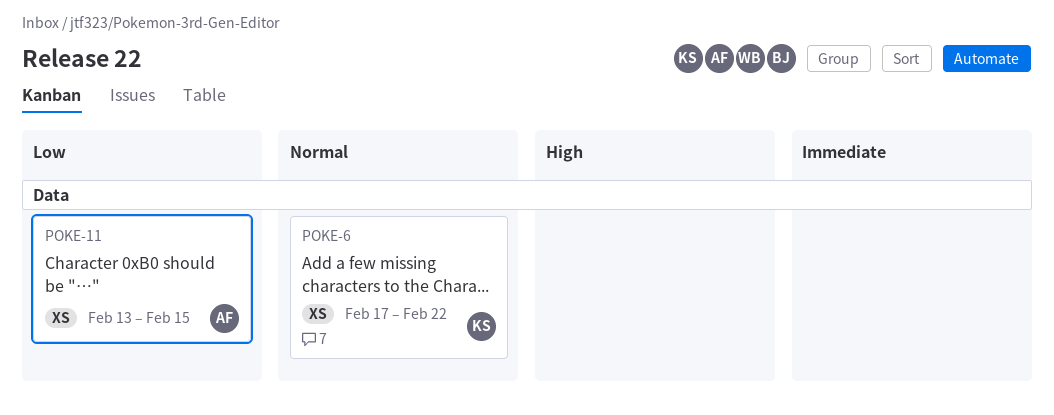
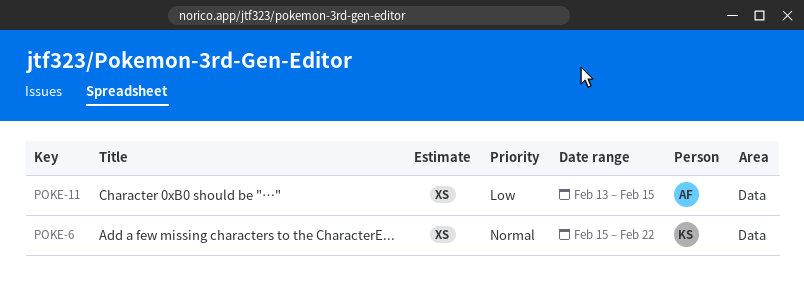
POKE-6, start: Feb 17 -> Feb 15

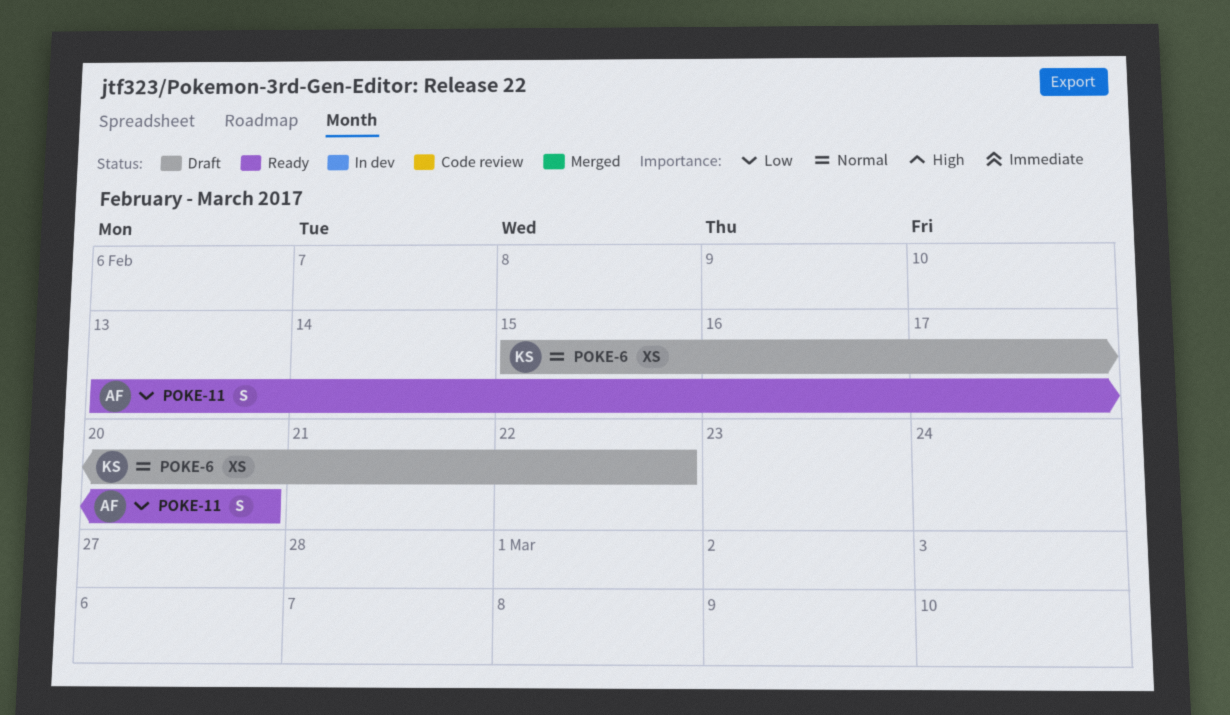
POKE-11, estimate: XS -> S
POKE-11, due: Feb 15 -> Feb 20

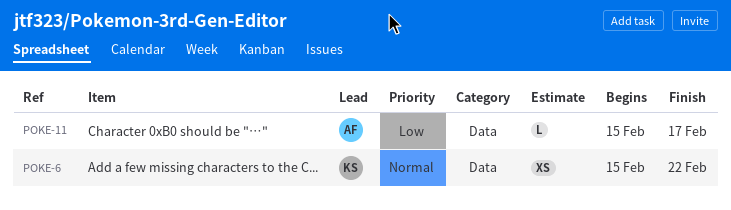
POKE-11, estimate: S -> L
POKE-11, start: Feb 13 -> Feb 15
POKE-11, due: Feb 20 -> Feb 17

